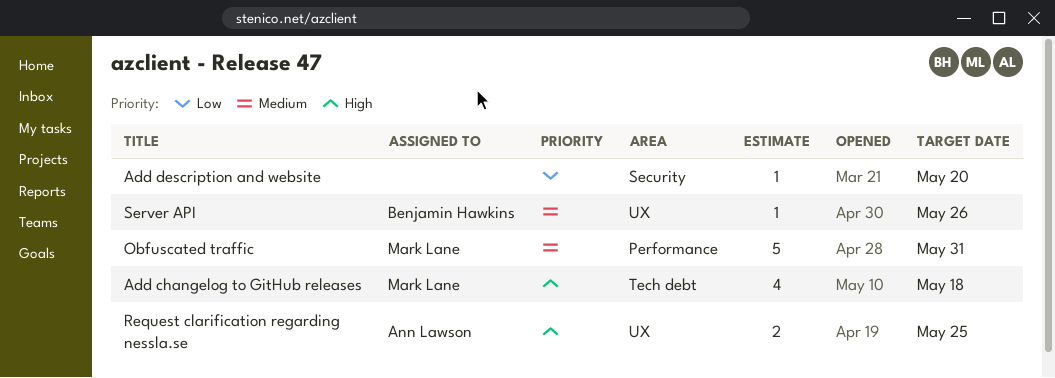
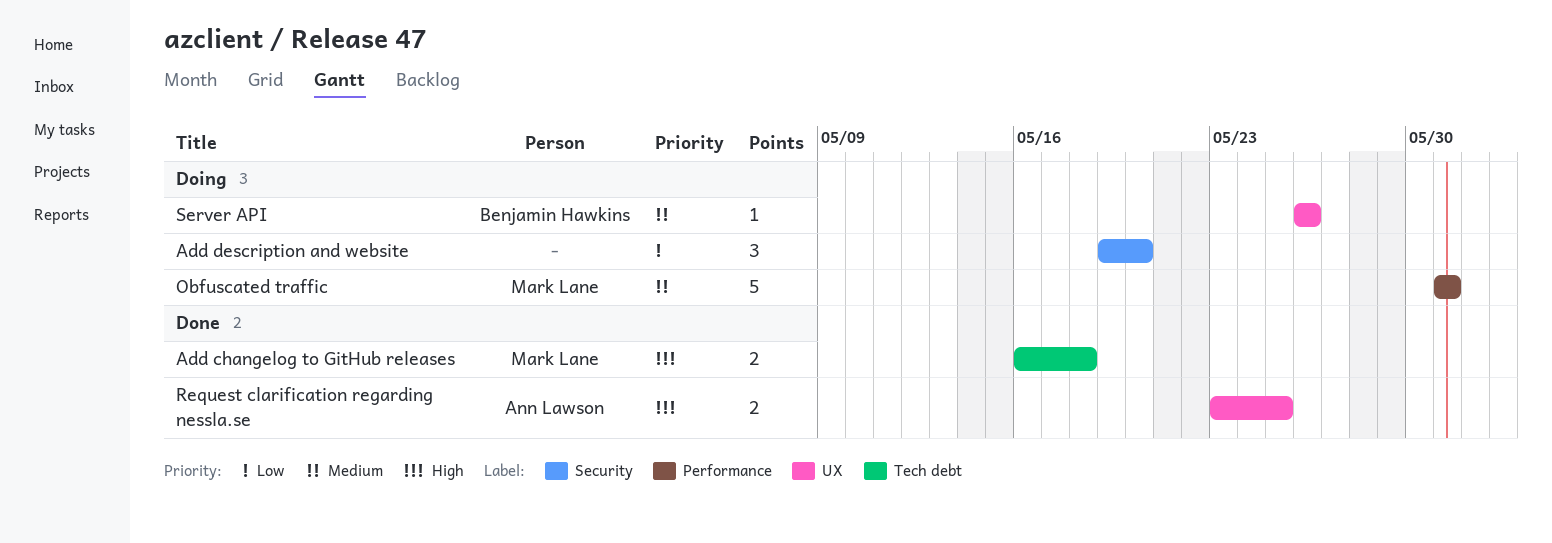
Add changelog to GitHub releases, estimate: 4 -> 2
Add description and website, estimate: 1 -> 3

